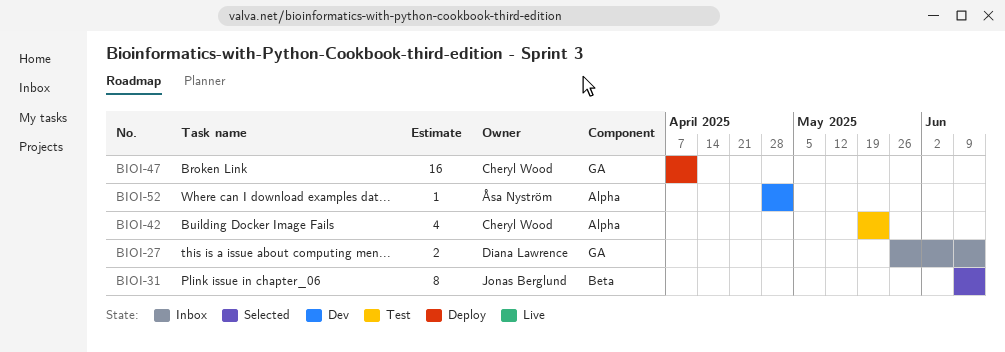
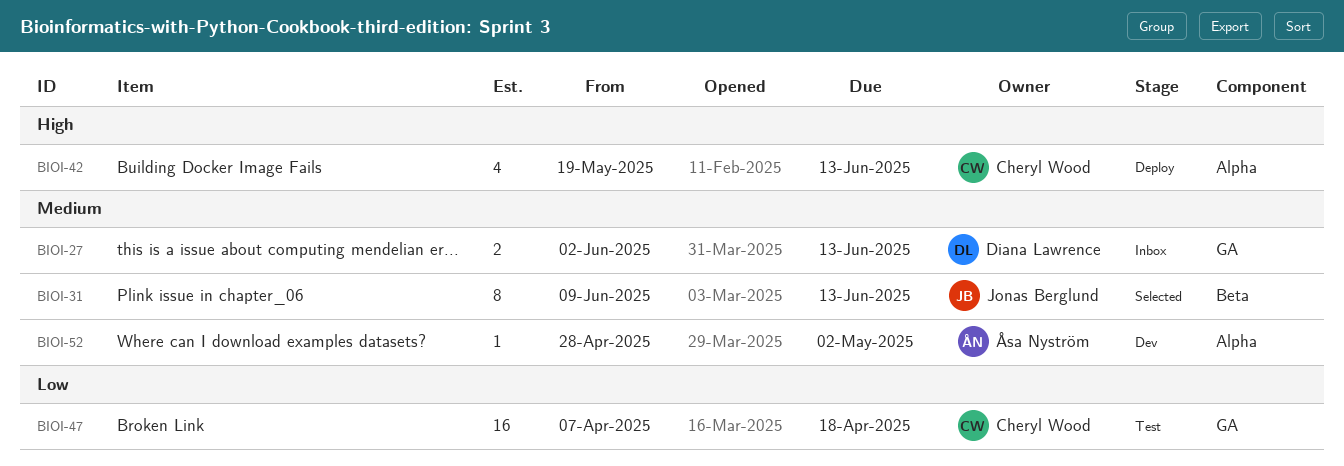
BIOI-27, start: May 26 -> Jun 2
BIOI-42, status: Test -> Deploy
BIOI-42, due: May 23 -> Jun 13
BIOI-47, status: Deploy -> Test
BIOI-47, due: Apr 11 -> Apr 18

